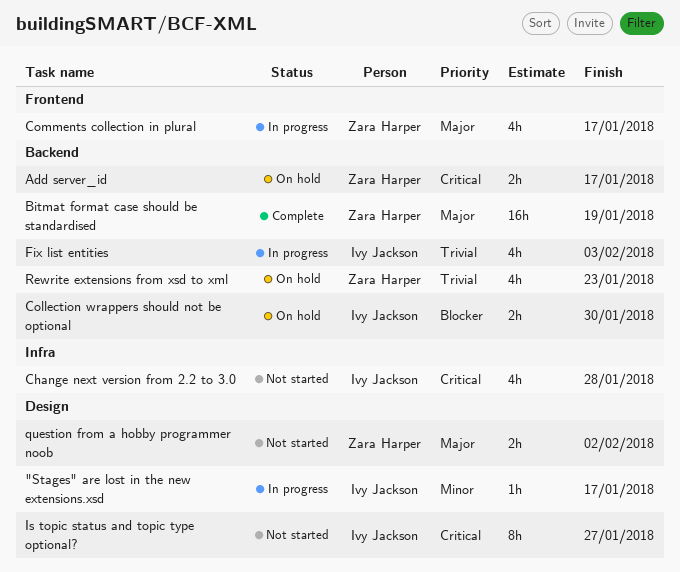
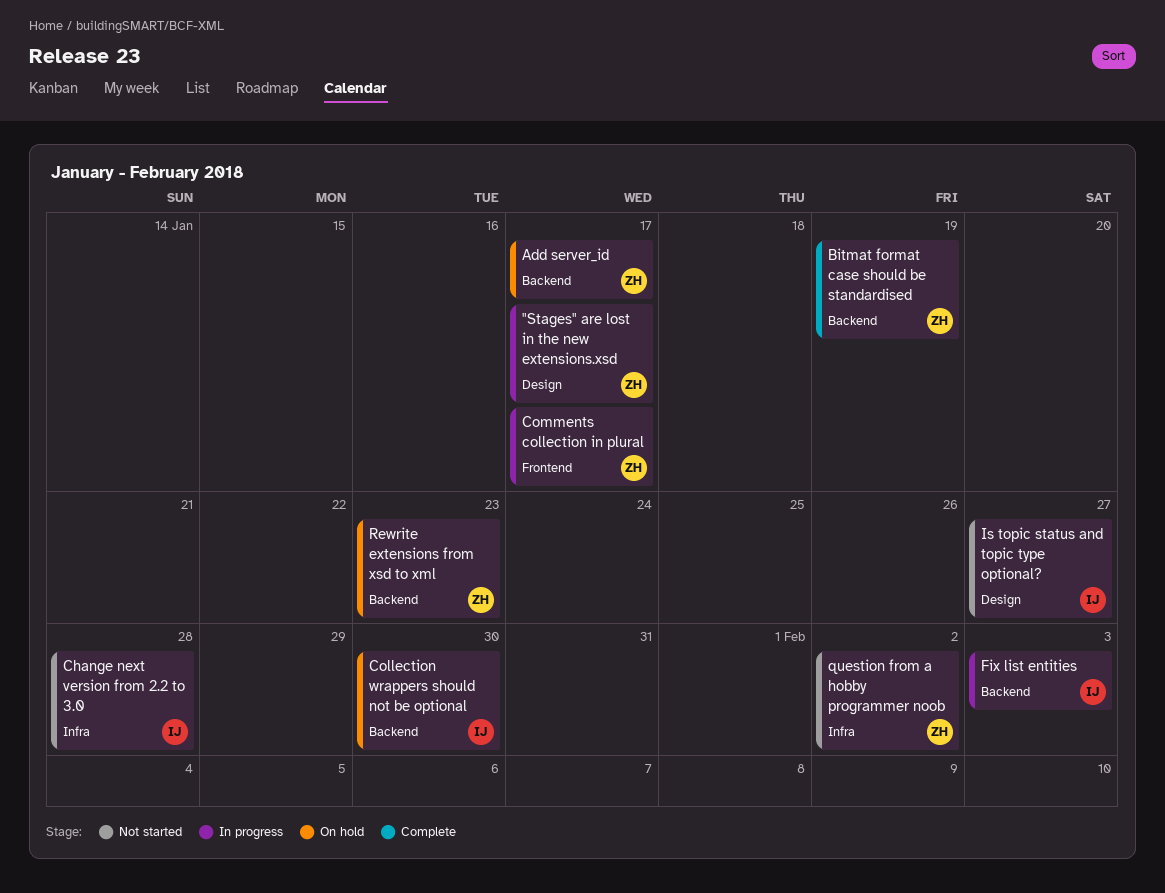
"Stages" are lost in the new extensions.xsd, owner: Ivy Jackson -> Zara Harper
question from a hobby programmer noob, label: Design -> Infra

